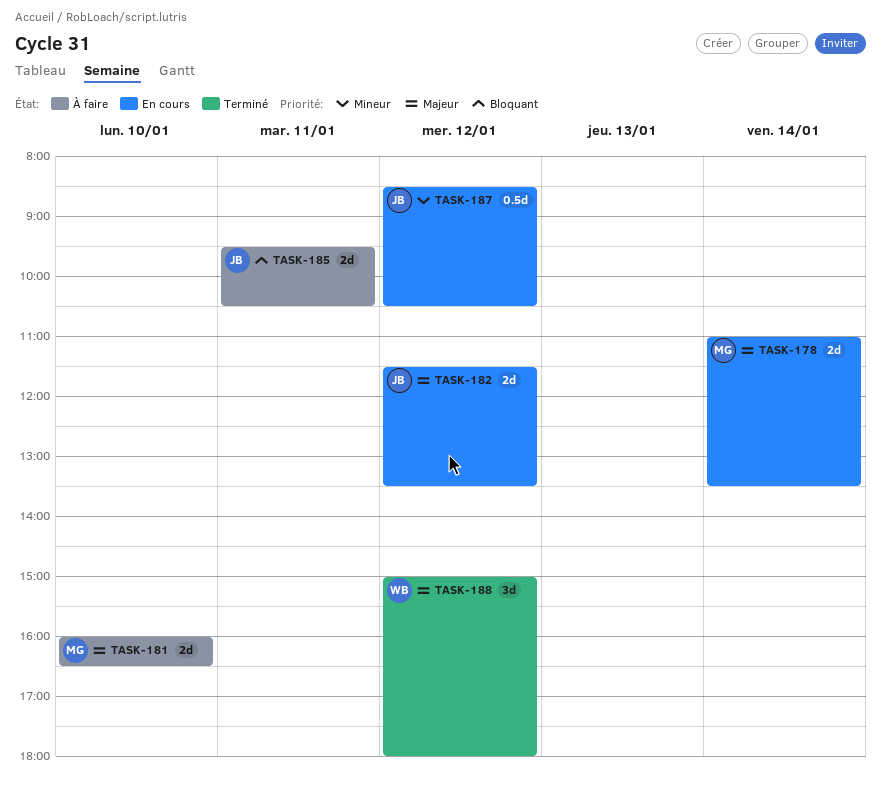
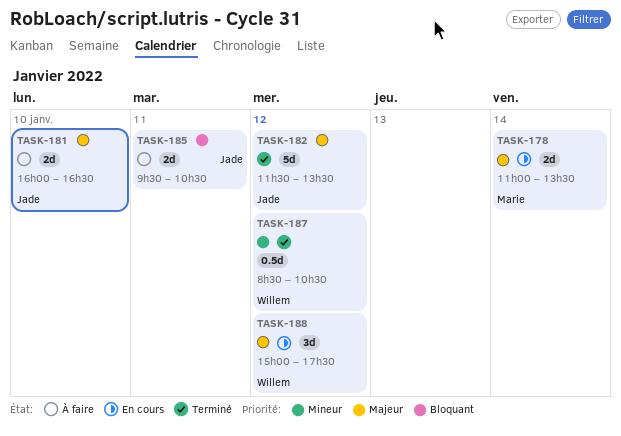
TASK-181, owner: Marie -> Jade
TASK-182, status: En cours -> Terminé
TASK-182, estimate: 2d -> 5d
TASK-187, status: En cours -> Terminé
TASK-187, owner: Jade -> Willem
TASK-188, status: Terminé -> En cours
TASK-188, ends: 18:00 -> 17:30

